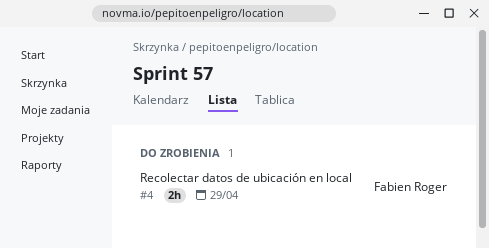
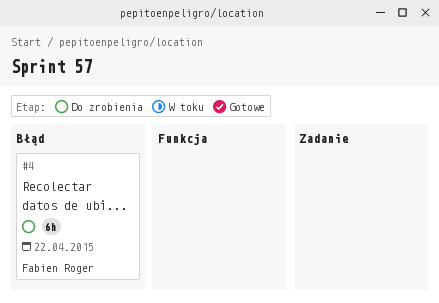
#4, estimate: 2h -> 6h
#4, due: Apr 29 -> Apr 22

